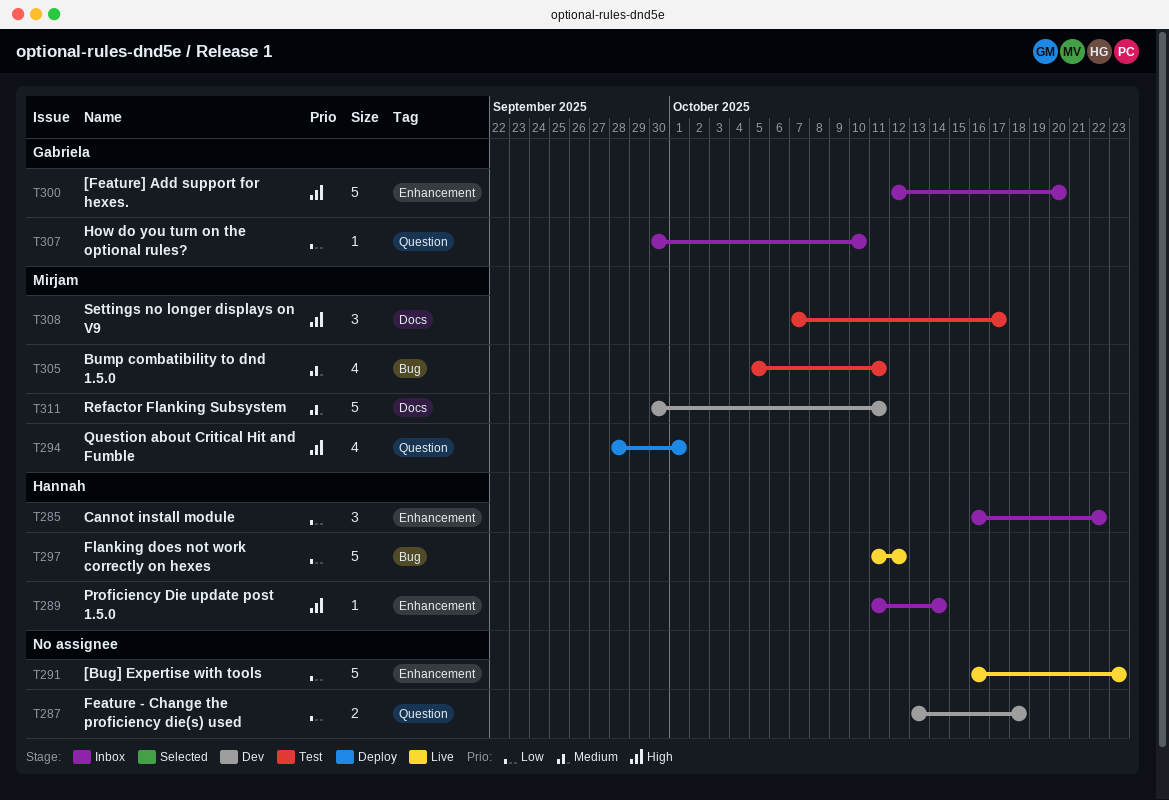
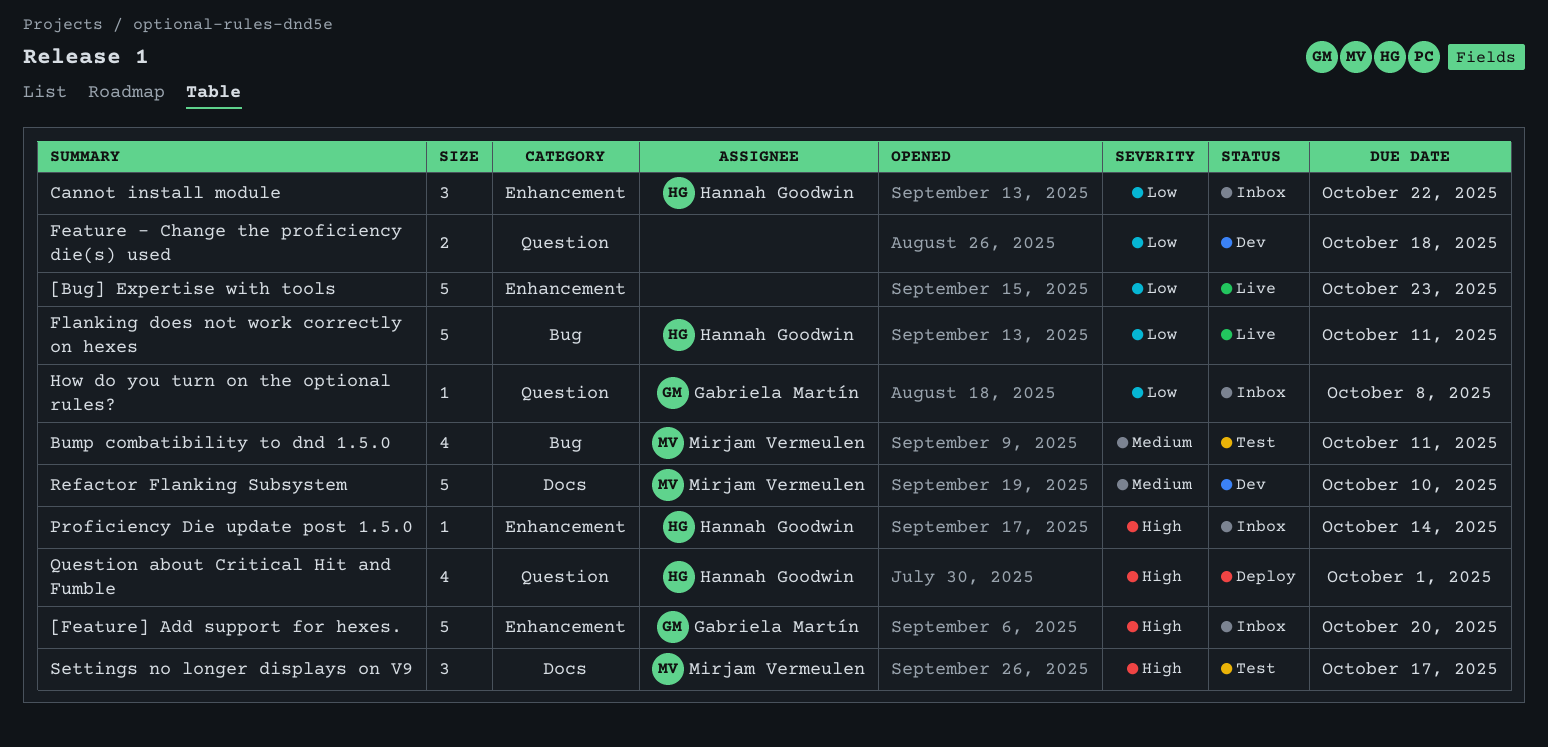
Flanking does not work correctly on hexes, due: Oct 12 -> Oct 11
How do you turn on the optional rules?, due: Oct 10 -> Oct 8
Question about Critical Hit and Fumble, owner: Mirjam Vermeulen -> Hannah Goodwin
Refactor Flanking Subsystem, due: Oct 11 -> Oct 10

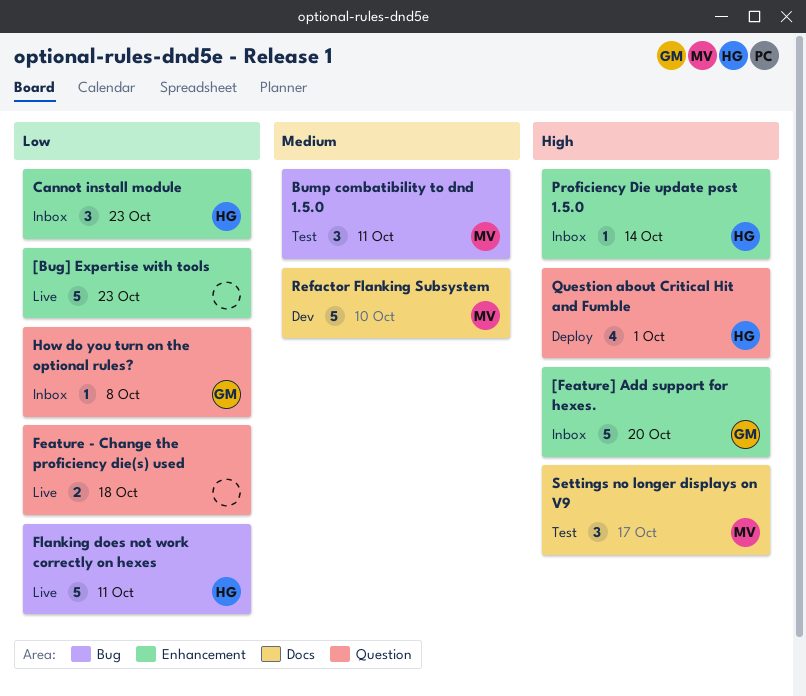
Bump combatibility to dnd 1.5.0, estimate: 4 -> 3
Cannot install module, due: Oct 22 -> Oct 23
Feature - Change the proficiency die(s) used, status: Dev -> Live

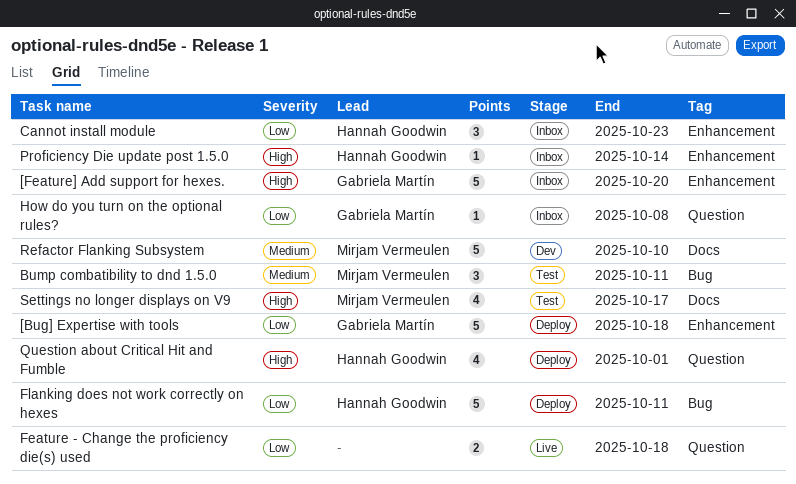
[Bug] Expertise with tools, status: Live -> Deploy
[Bug] Expertise with tools, owner: none -> Gabriela Martín
[Bug] Expertise with tools, due: Oct 23 -> Oct 18
Flanking does not work correctly on hexes, status: Live -> Deploy
Settings no longer displays on V9, estimate: 3 -> 4

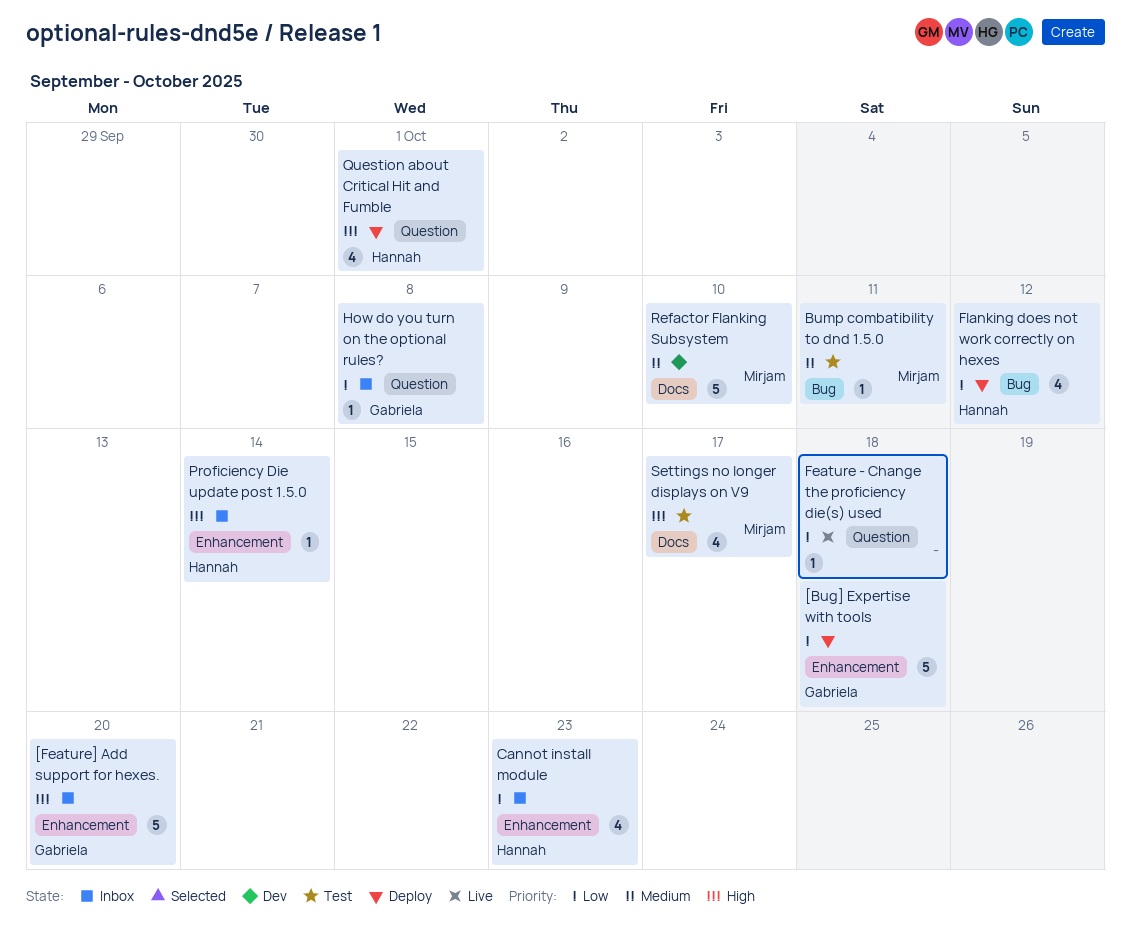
Bump combatibility to dnd 1.5.0, estimate: 3 -> 1
Cannot install module, estimate: 3 -> 4
Feature - Change the proficiency die(s) used, estimate: 2 -> 1
Flanking does not work correctly on hexes, estimate: 5 -> 4
Flanking does not work correctly on hexes, due: Oct 11 -> Oct 12

